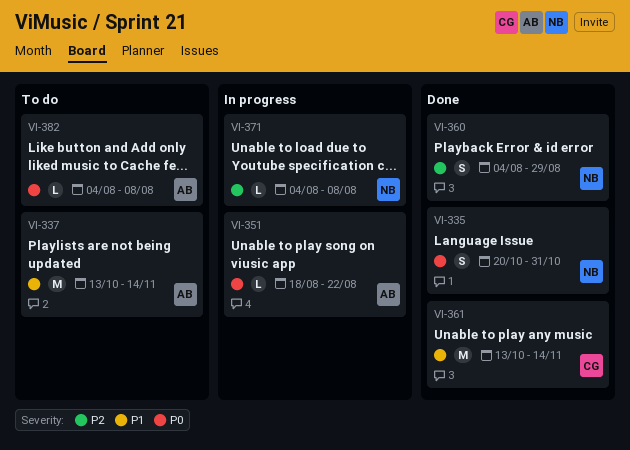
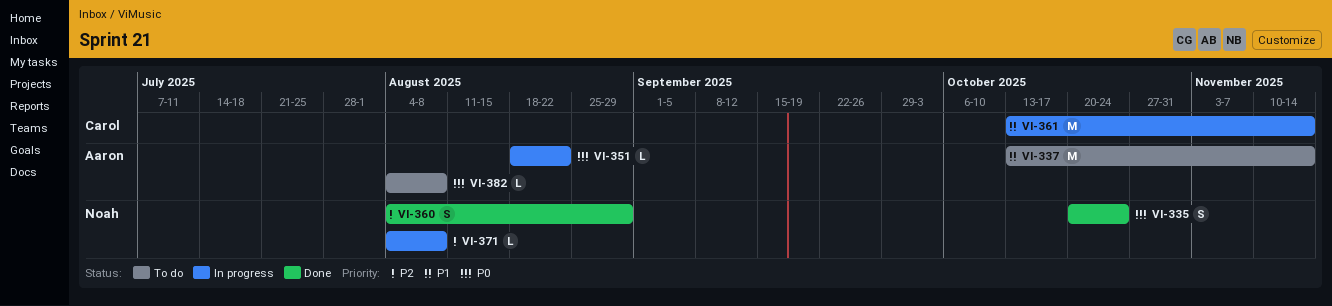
VI-335, due: Oct 31 -> Oct 24
VI-361, status: Done -> In progress

